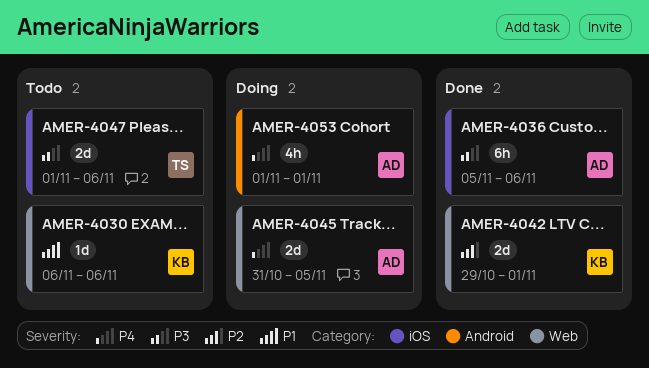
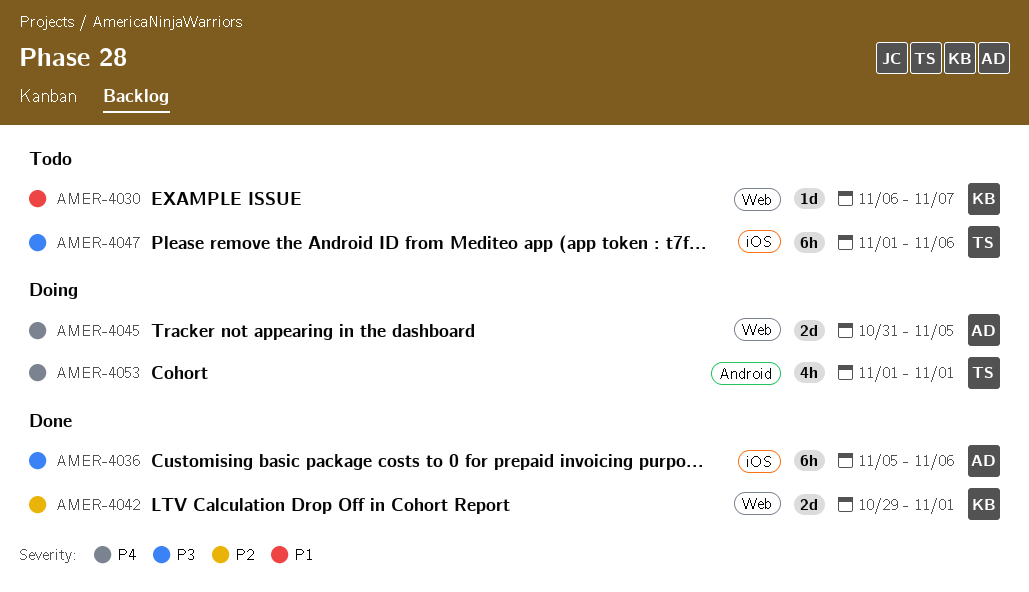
AMER-4030, due: Nov 6 -> Nov 7
AMER-4047, estimate: 2d -> 6h
AMER-4053, owner: AD -> TS

